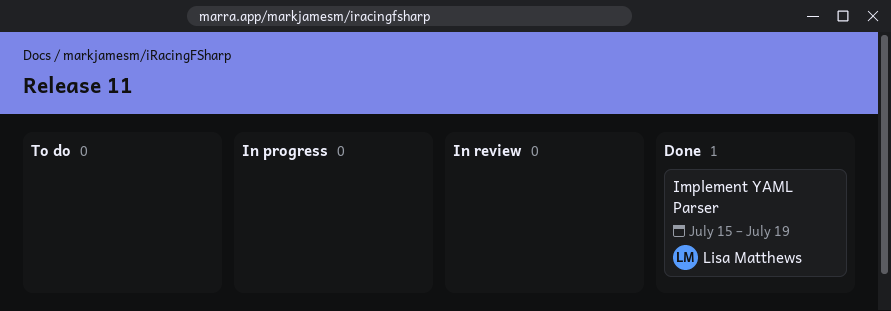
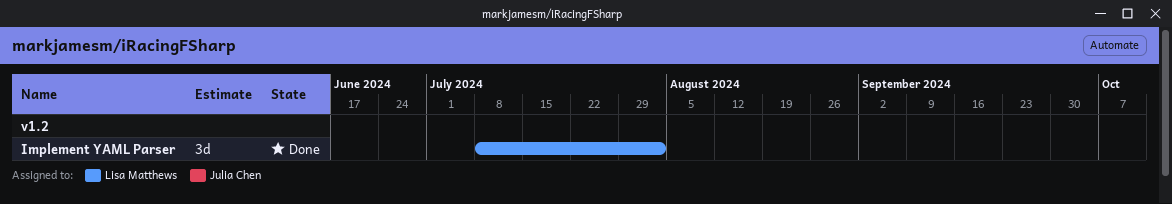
Implement YAML Parser, start: Jul 15 -> Jul 8
Implement YAML Parser, due: Jul 19 -> Aug 2

